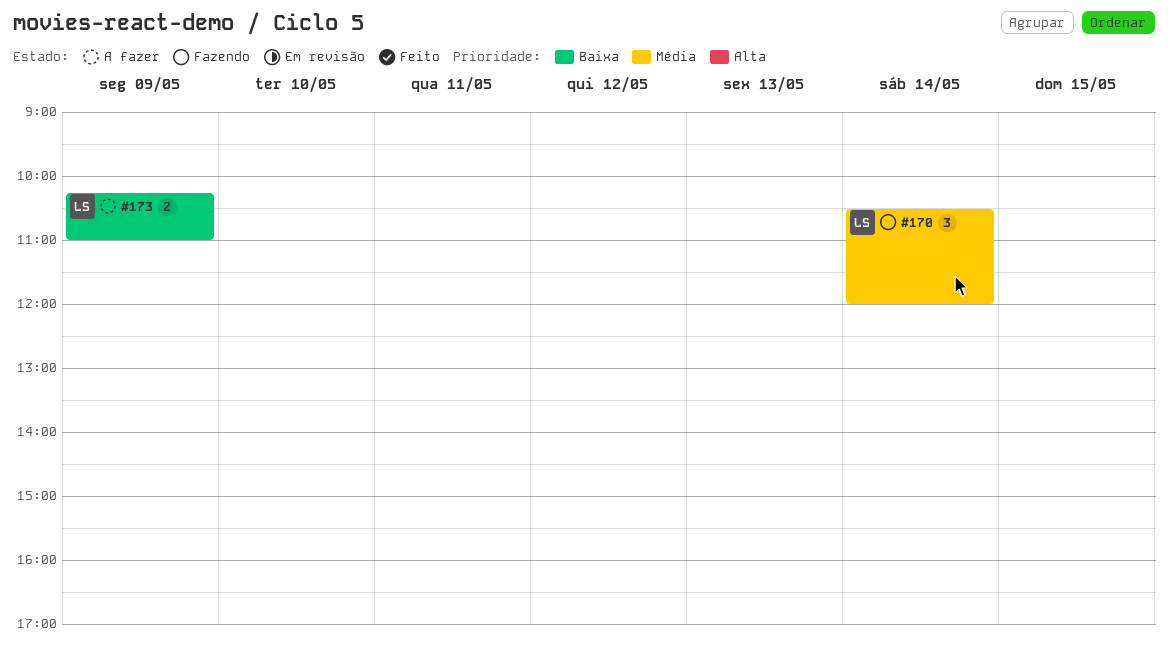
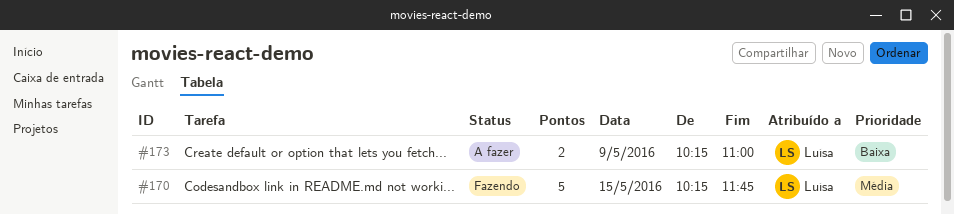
#170, estimate: 3 -> 5
#170, day: May 14 -> May 15
#170, begins: 10:30 -> 10:15
#170, ends: 12:00 -> 11:45

